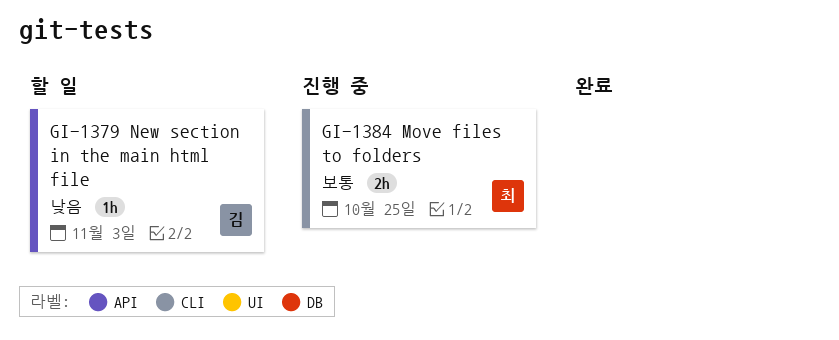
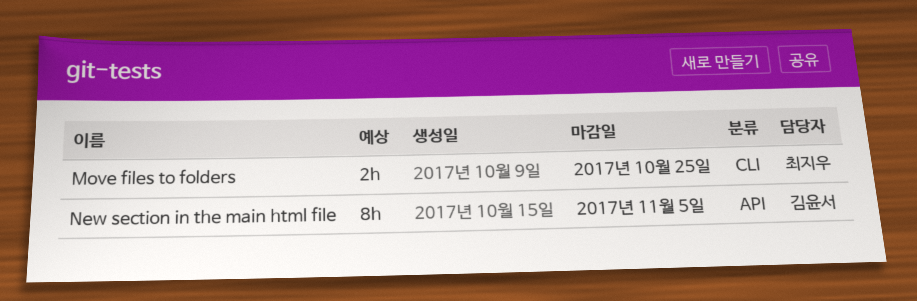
New section in the main html file, estimate: 1h -> 8h
New section in the main html file, due: Nov 3 -> Nov 5

